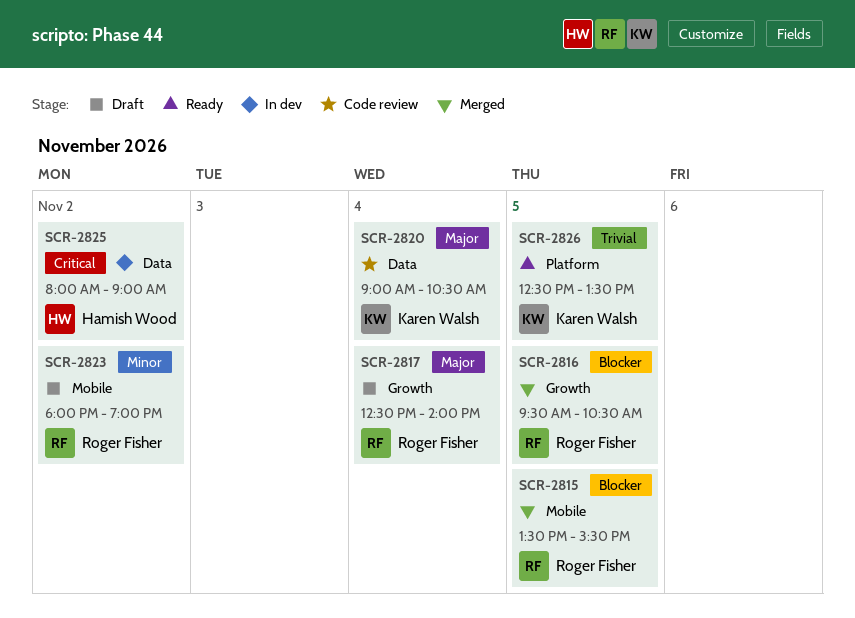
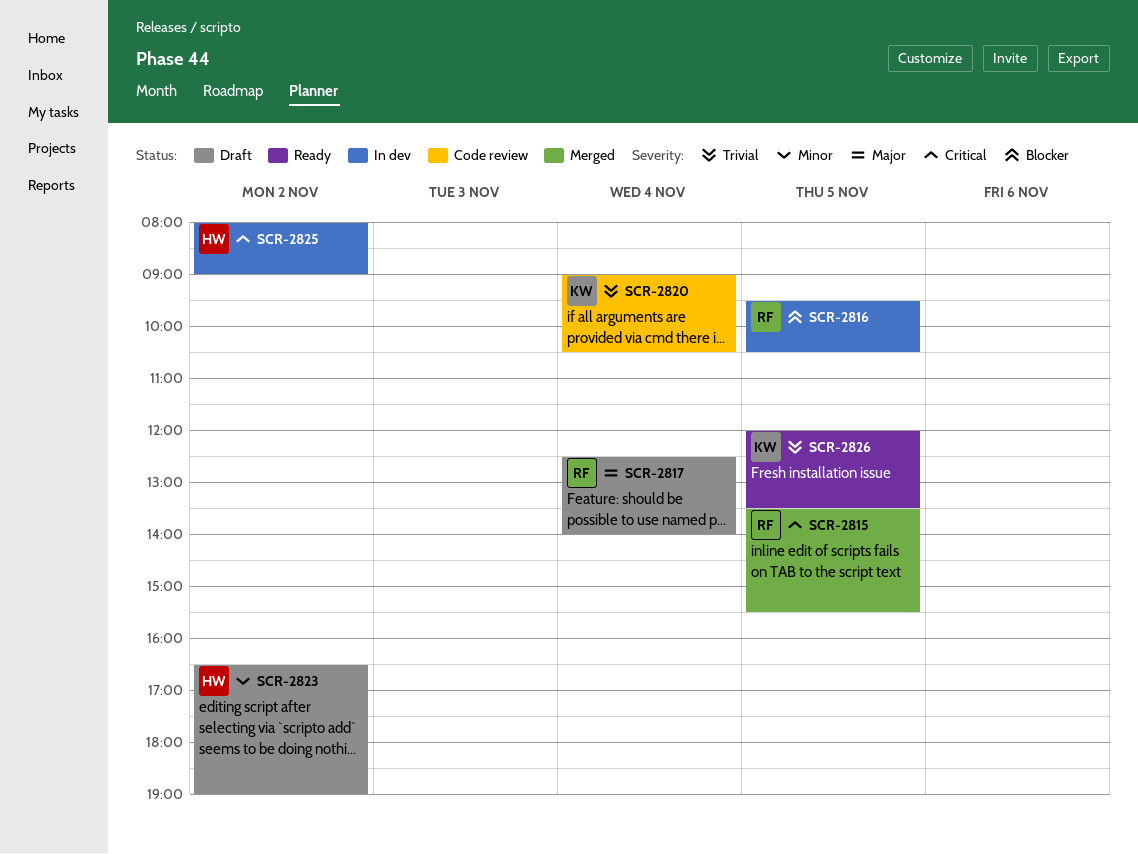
SCR-2815, priority: Blocker -> Critical
SCR-2816, status: Merged -> In dev
SCR-2820, priority: Major -> Trivial
SCR-2823, owner: Roger Fisher -> Hamish Wood
SCR-2823, begins: 18:00 -> 16:30
SCR-2826, begins: 12:30 -> 12:00

